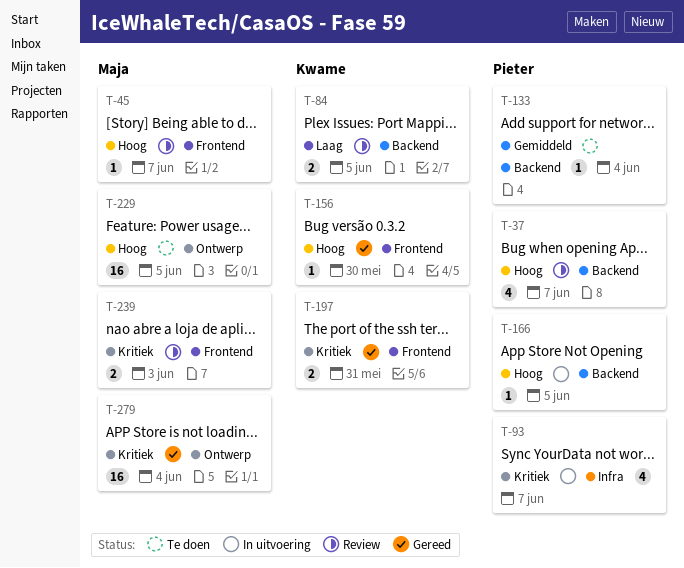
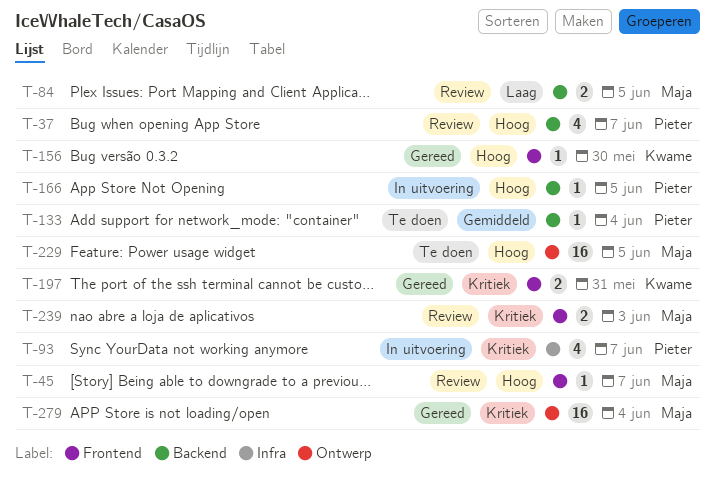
T-84, owner: Kwame -> Maja

